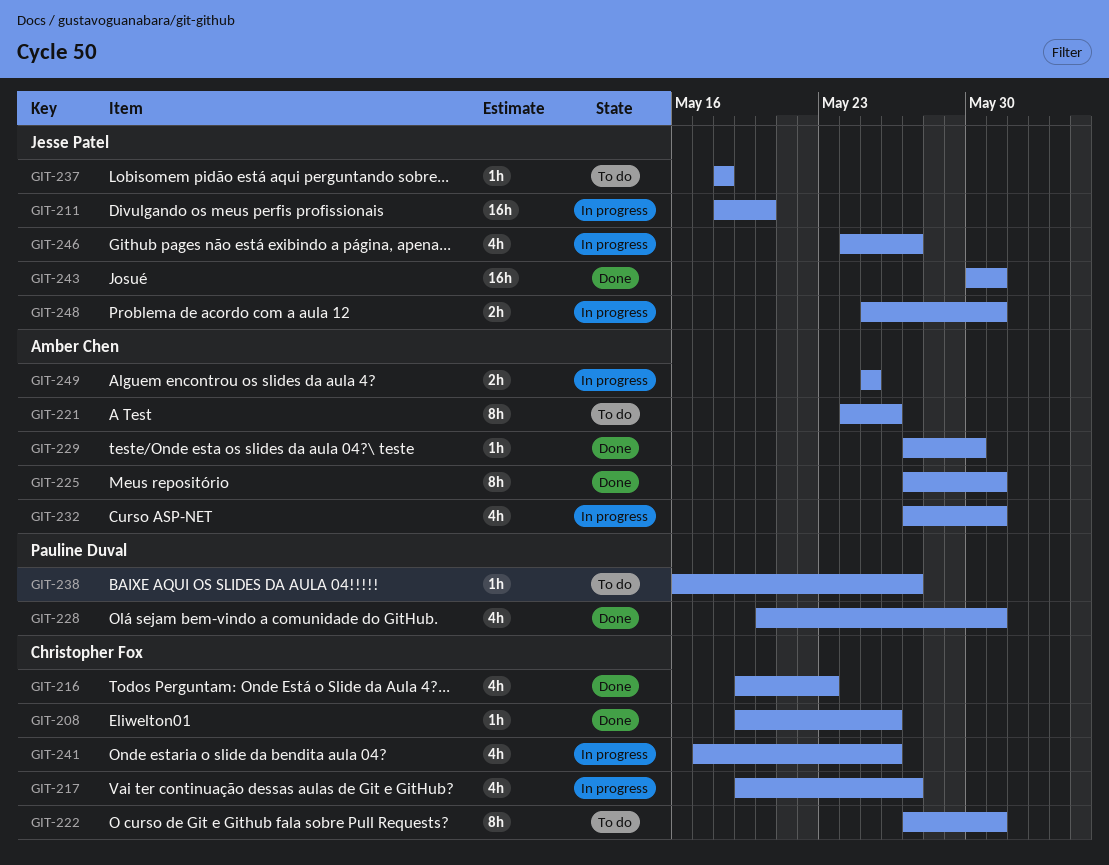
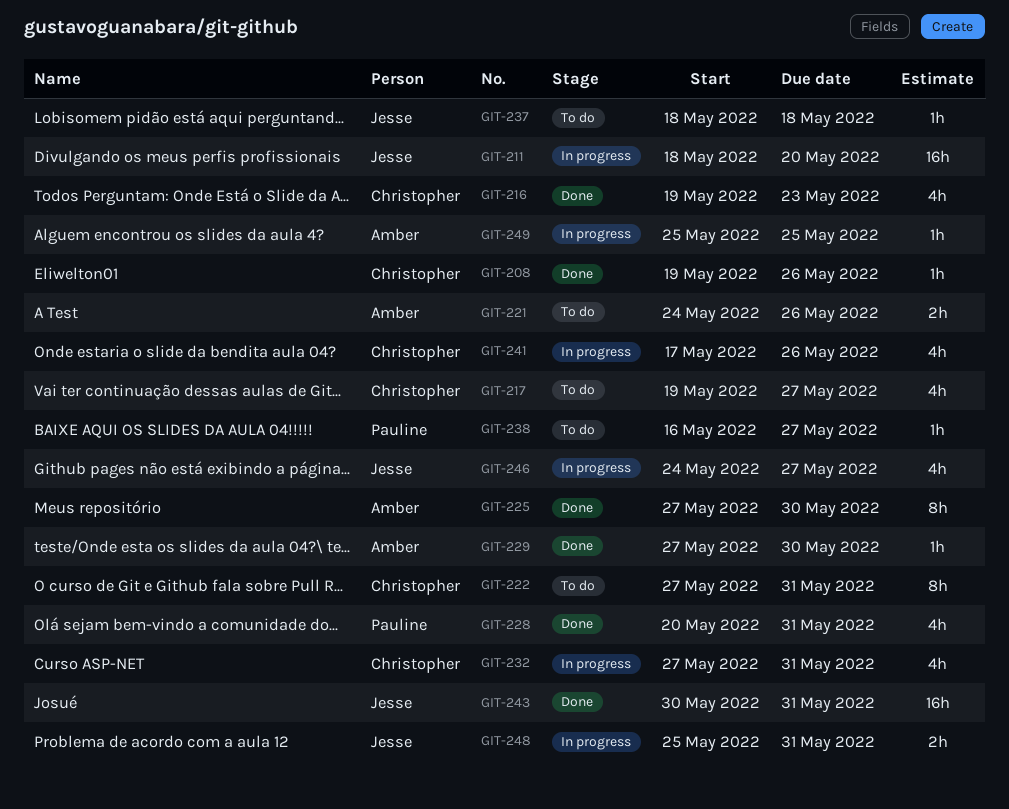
GIT-217, status: In progress -> To do
GIT-221, estimate: 8h -> 2h
GIT-225, due: May 31 -> May 30
GIT-232, owner: Amber Chen -> Christopher Fox
GIT-249, estimate: 2h -> 1h

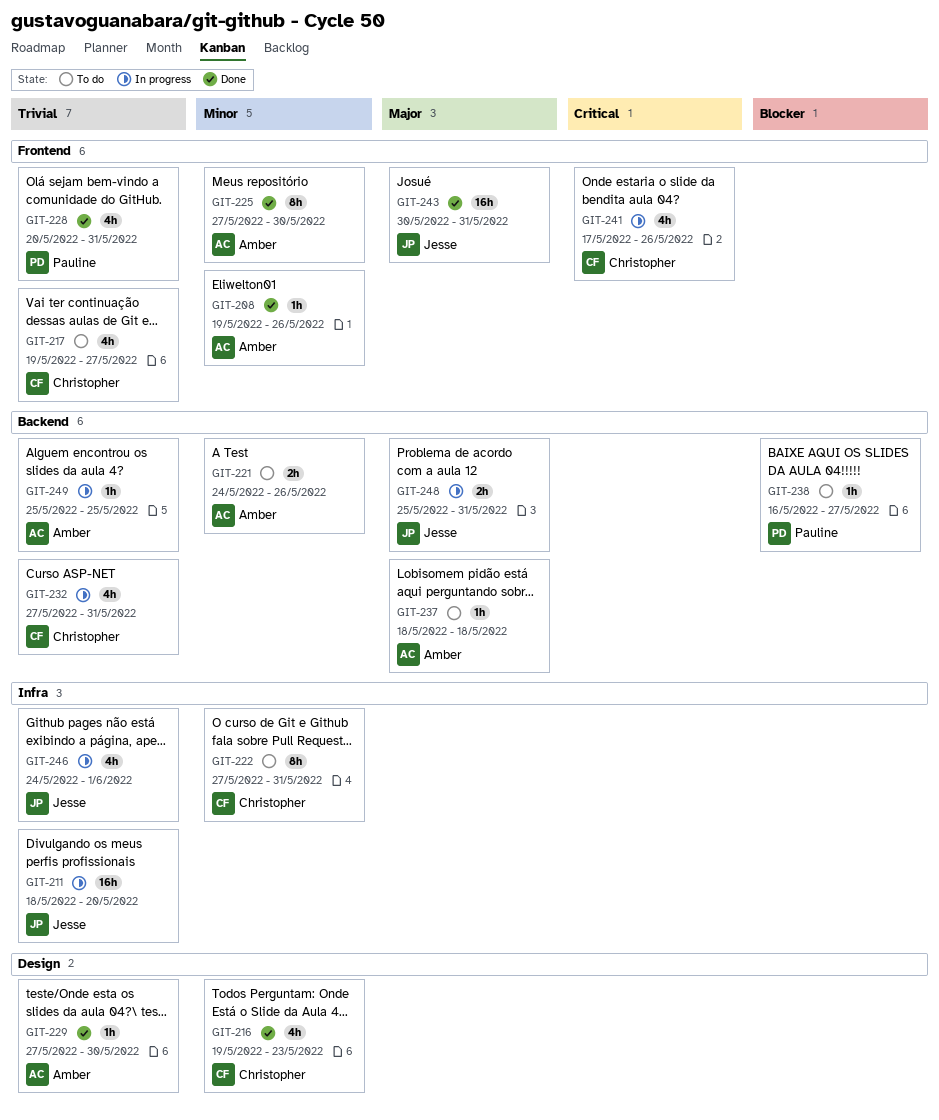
GIT-208, owner: Christopher -> Amber
GIT-237, owner: Jesse -> Amber
GIT-246, due: May 27 -> Jun 1

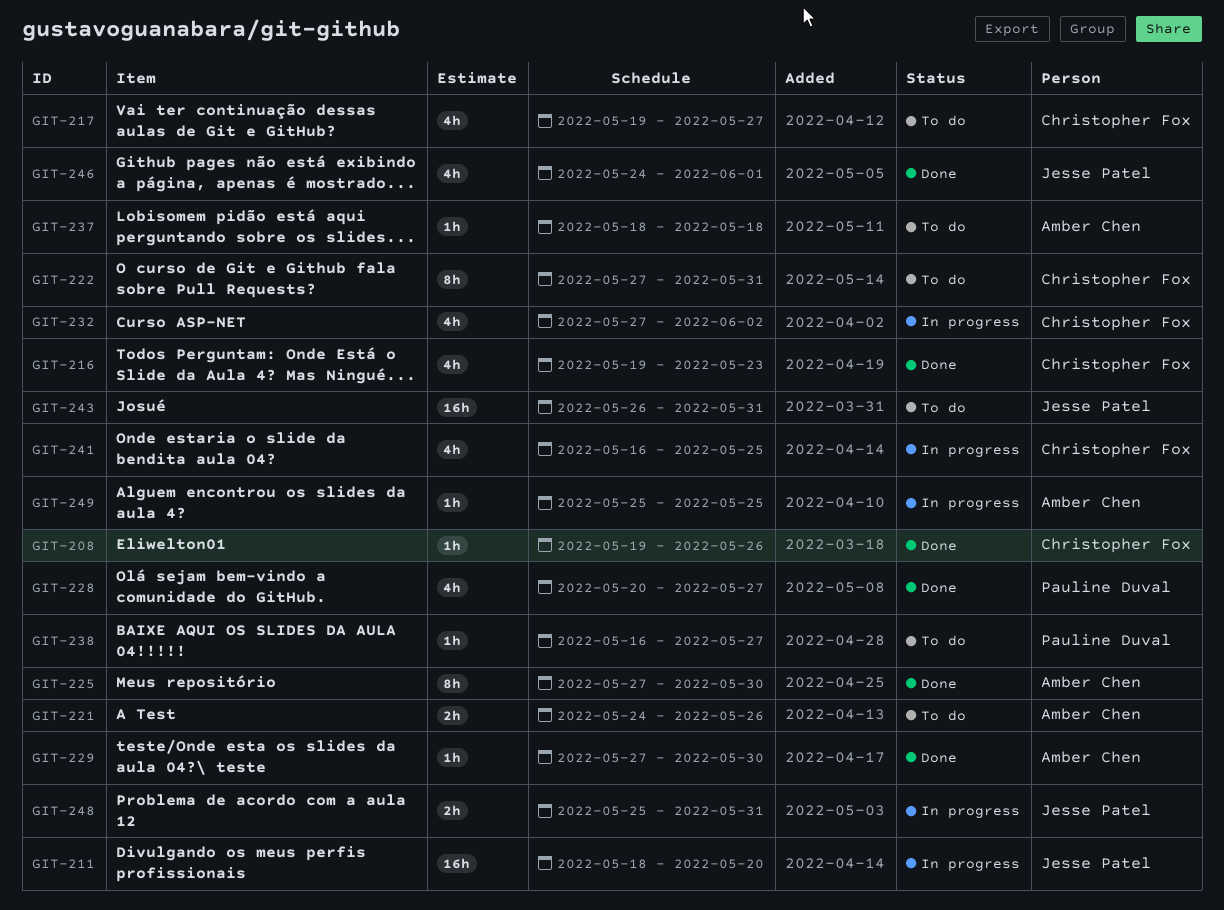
GIT-208, owner: Amber Chen -> Christopher Fox
GIT-228, due: May 31 -> May 27
GIT-232, due: May 31 -> Jun 2
GIT-241, start: May 17 -> May 16
GIT-241, due: May 26 -> May 25
GIT-243, status: Done -> To do
GIT-243, start: May 30 -> May 26
GIT-246, status: In progress -> Done

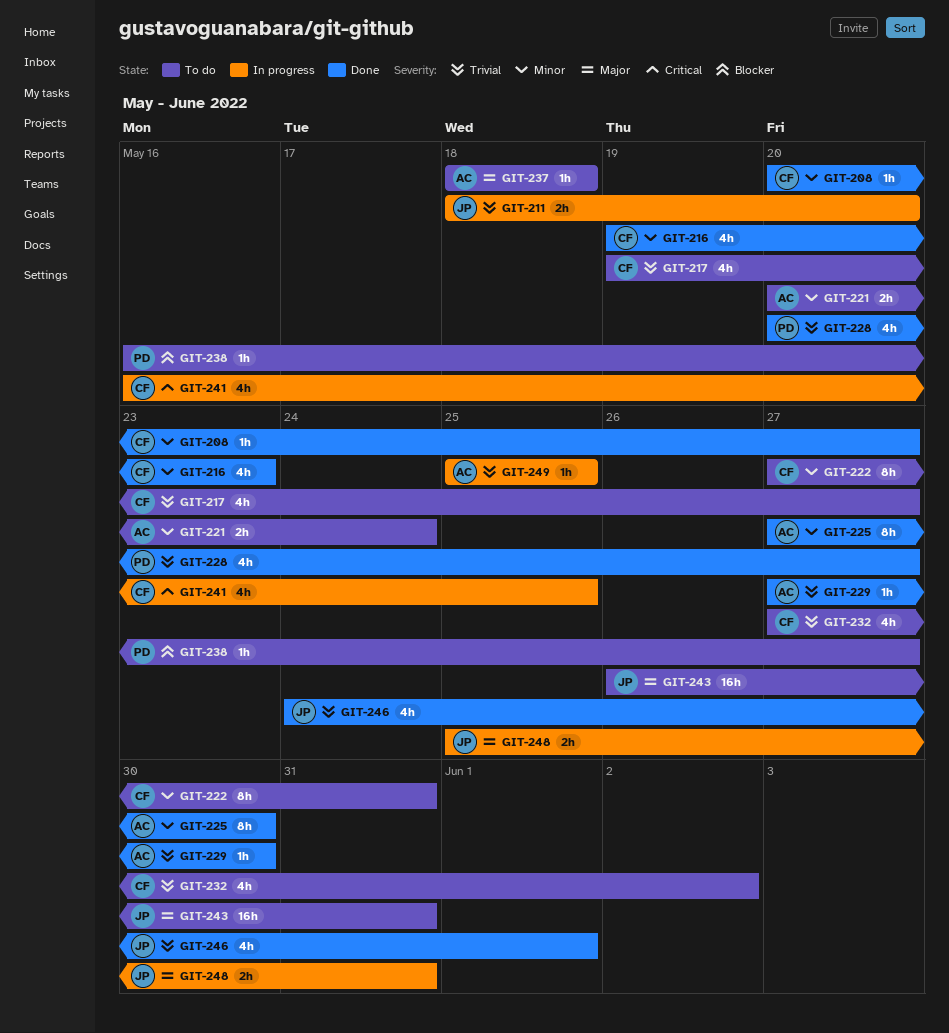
GIT-208, start: May 19 -> May 20
GIT-208, due: May 26 -> May 27
GIT-211, estimate: 16h -> 2h
GIT-221, start: May 24 -> May 20
GIT-221, due: May 26 -> May 24
GIT-232, status: In progress -> To do

